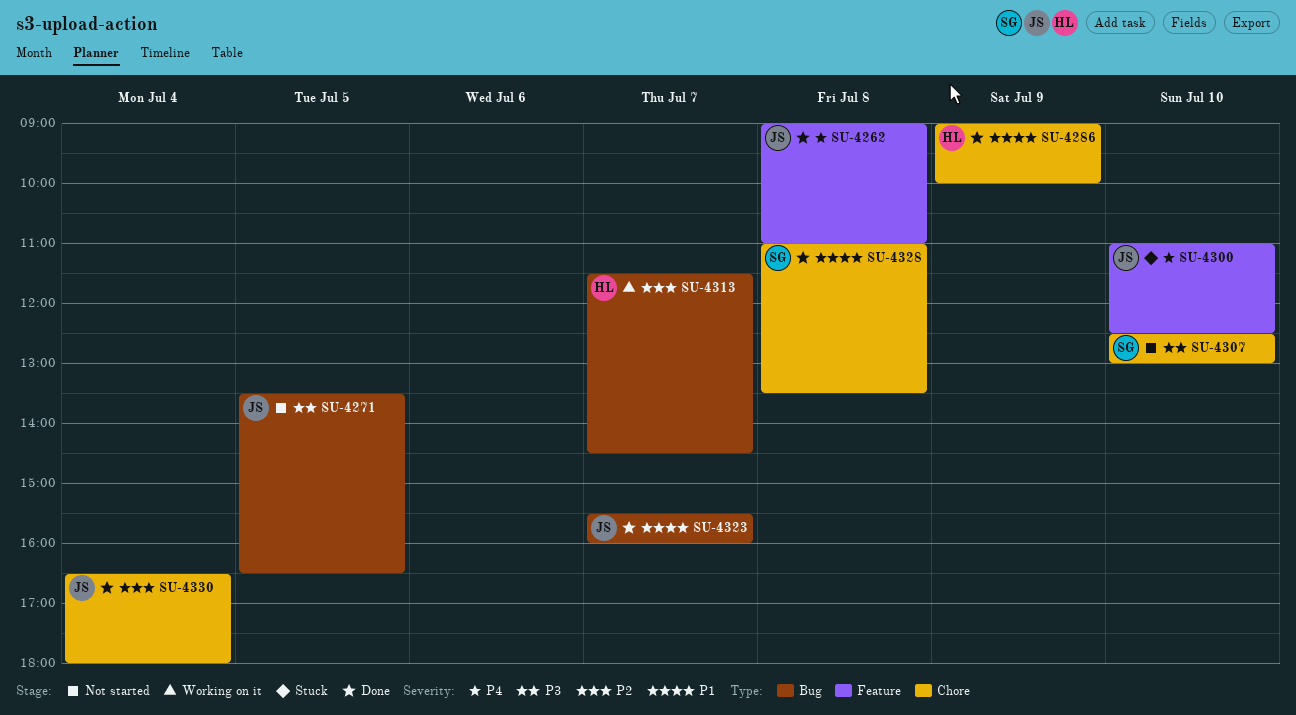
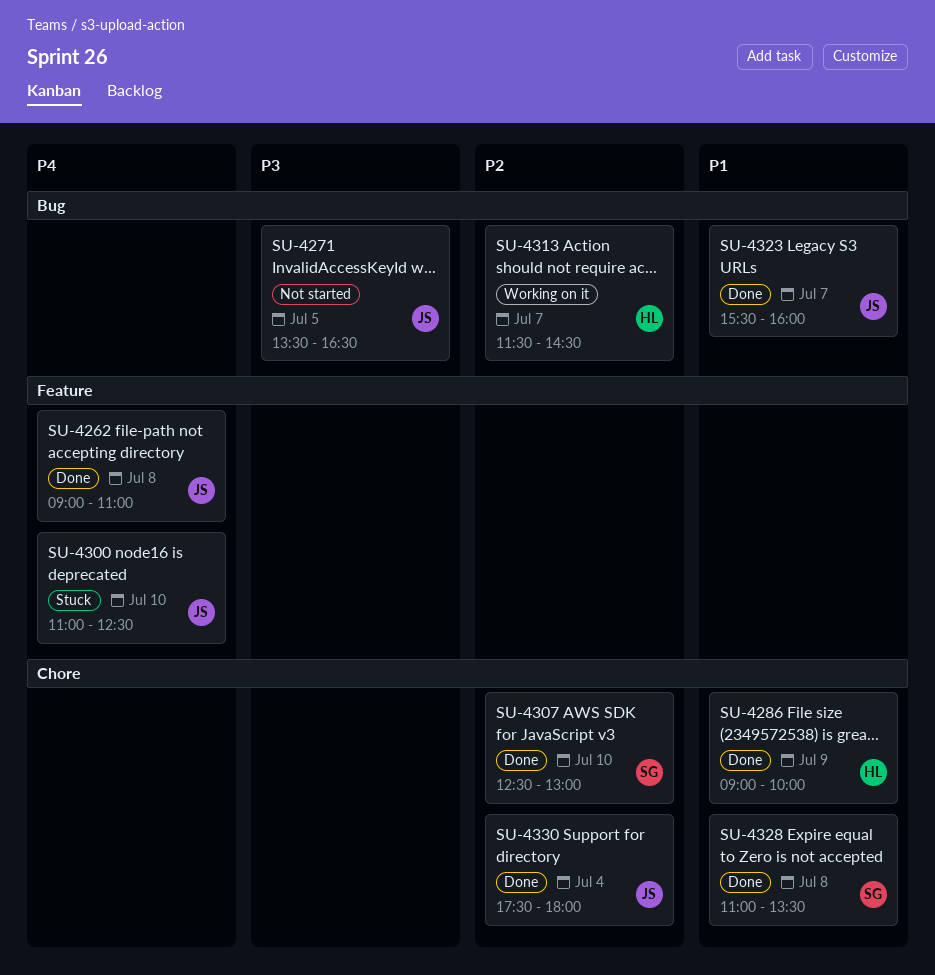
SU-4307, status: Not started -> Done
SU-4307, priority: P3 -> P2
SU-4330, begins: 16:30 -> 17:30

